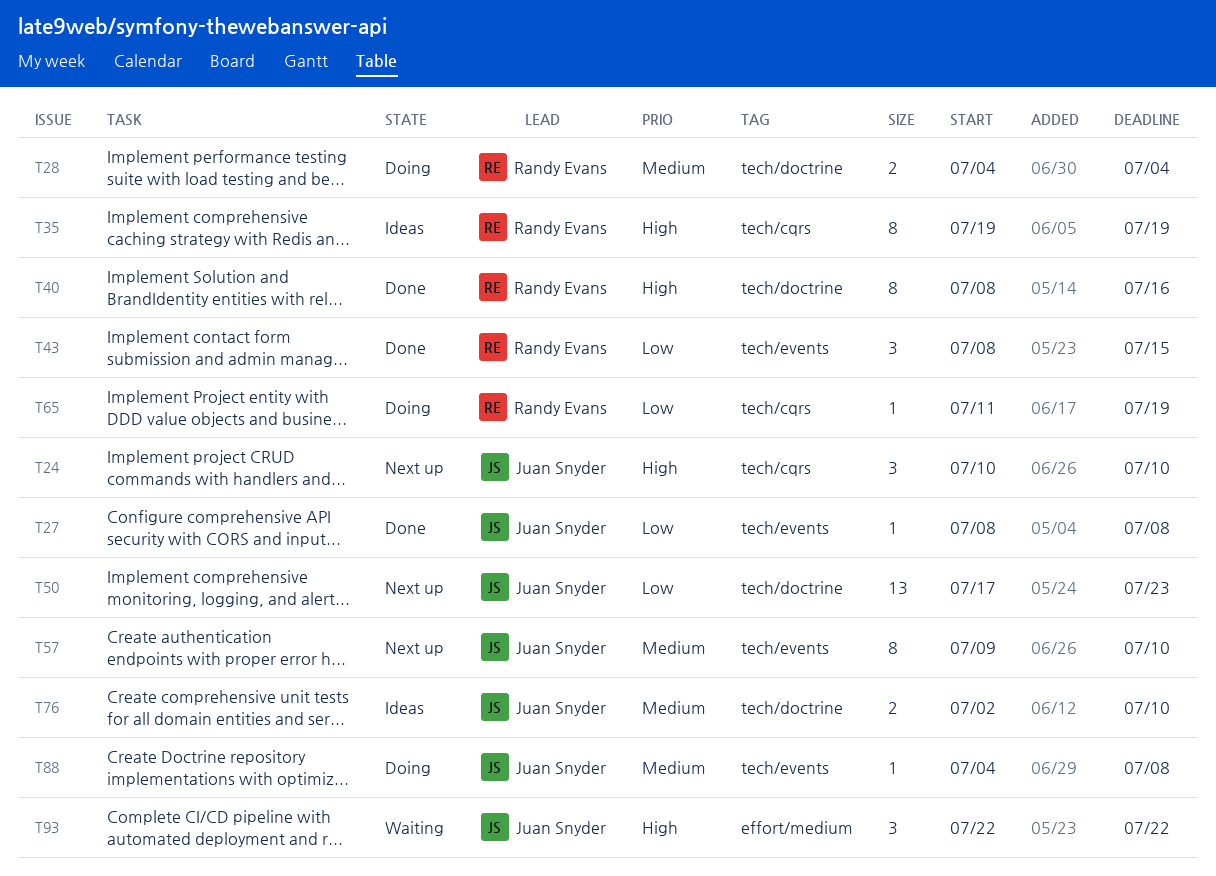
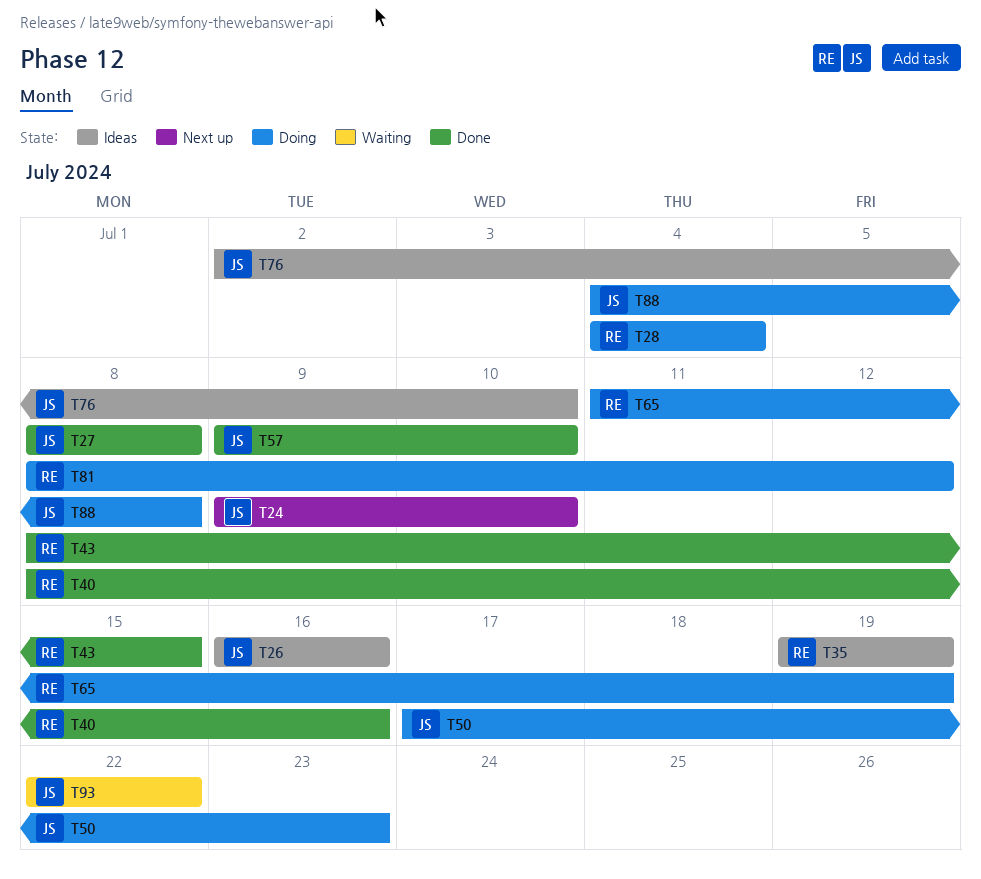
T24, start: Jul 10 -> Jul 9
T26: none -> present
T50, status: Next up -> Doing
T57, status: Next up -> Done
T81: none -> present

